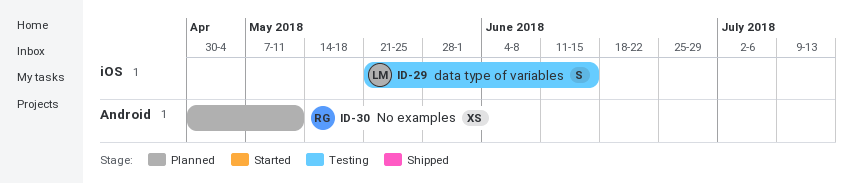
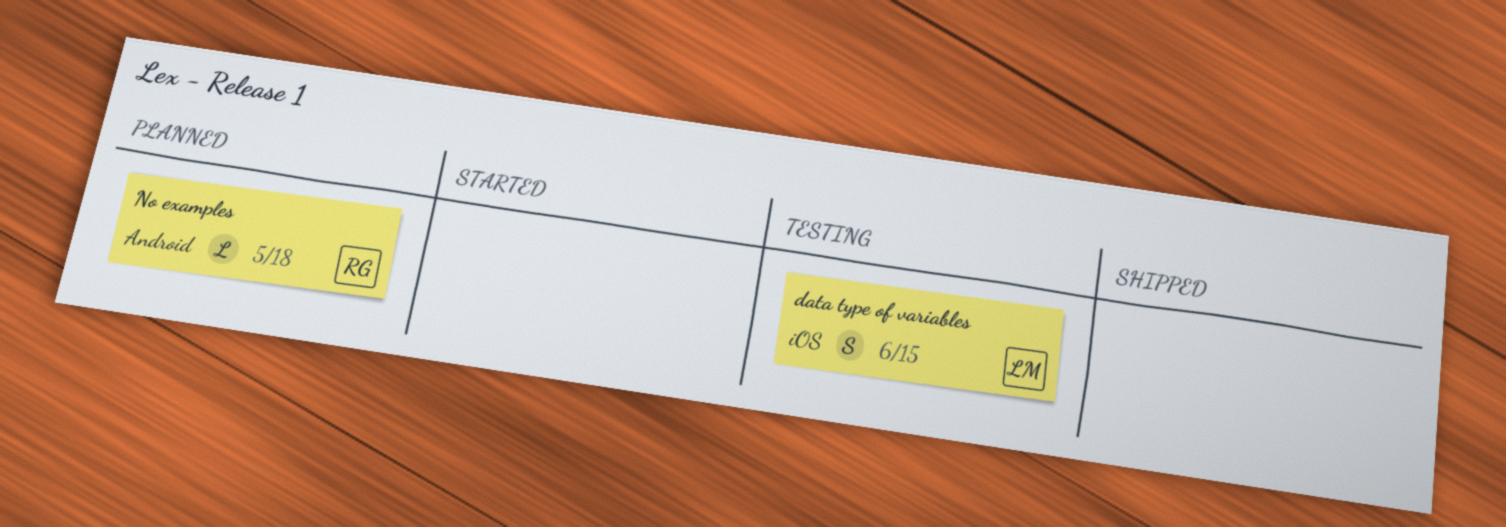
No examples, estimate: XS -> L
No examples, due: May 11 -> May 18

